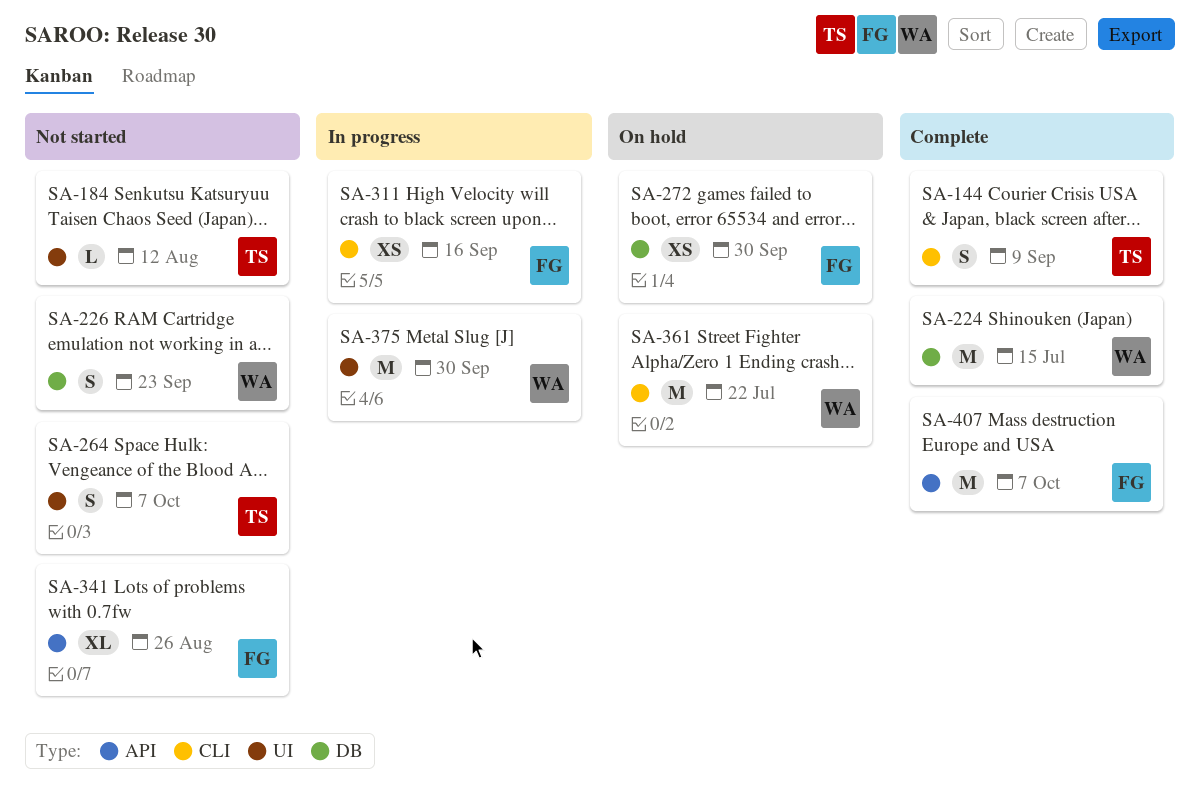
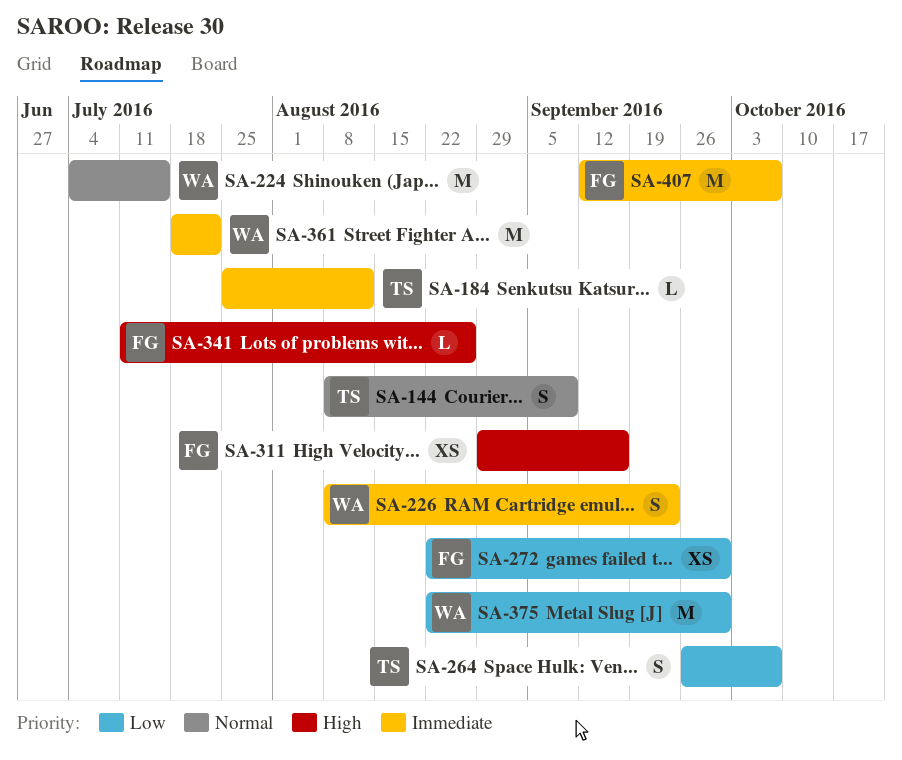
SA-341, estimate: XL -> L

